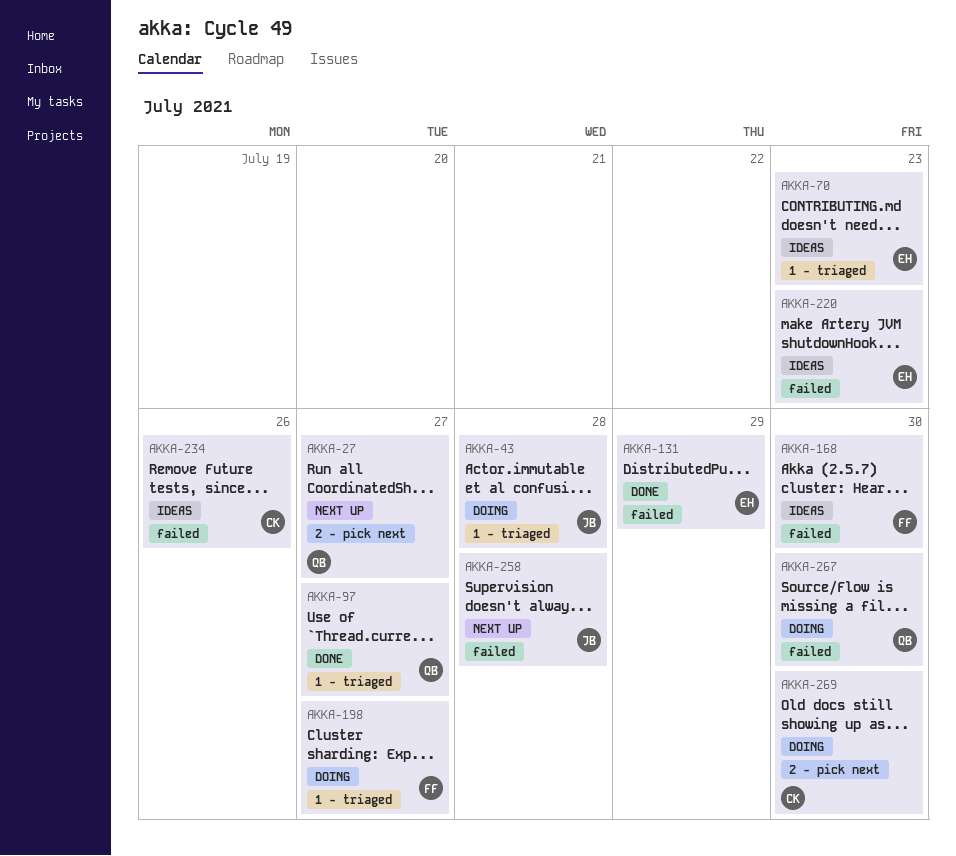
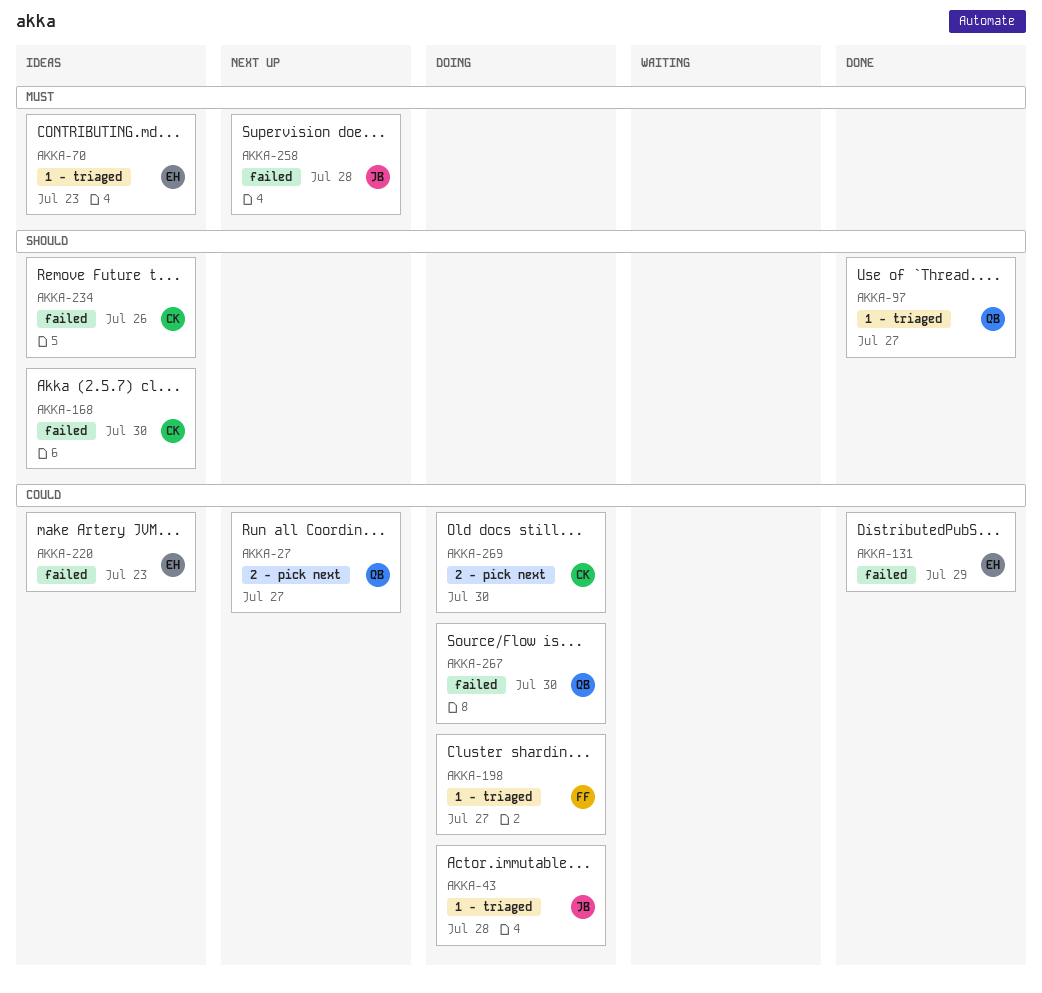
AKKA-168, owner: FF -> CK

